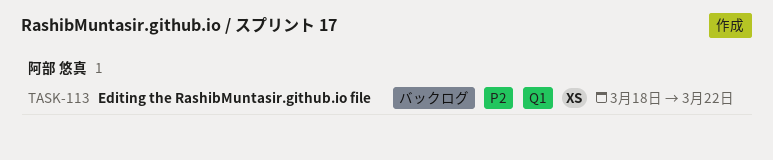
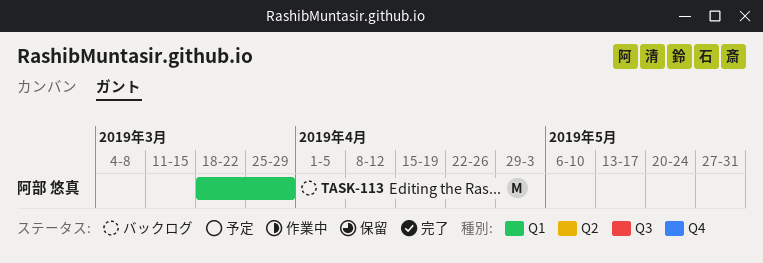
TASK-113, estimate: XS -> M
TASK-113, due: Mar 22 -> Mar 29

